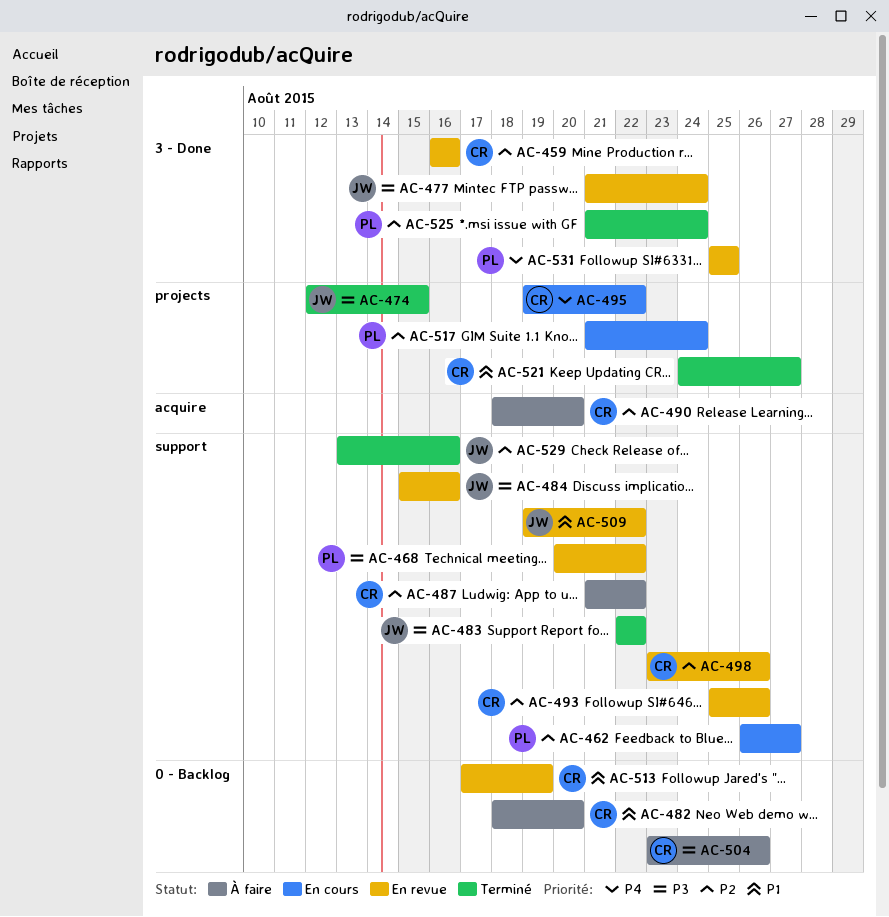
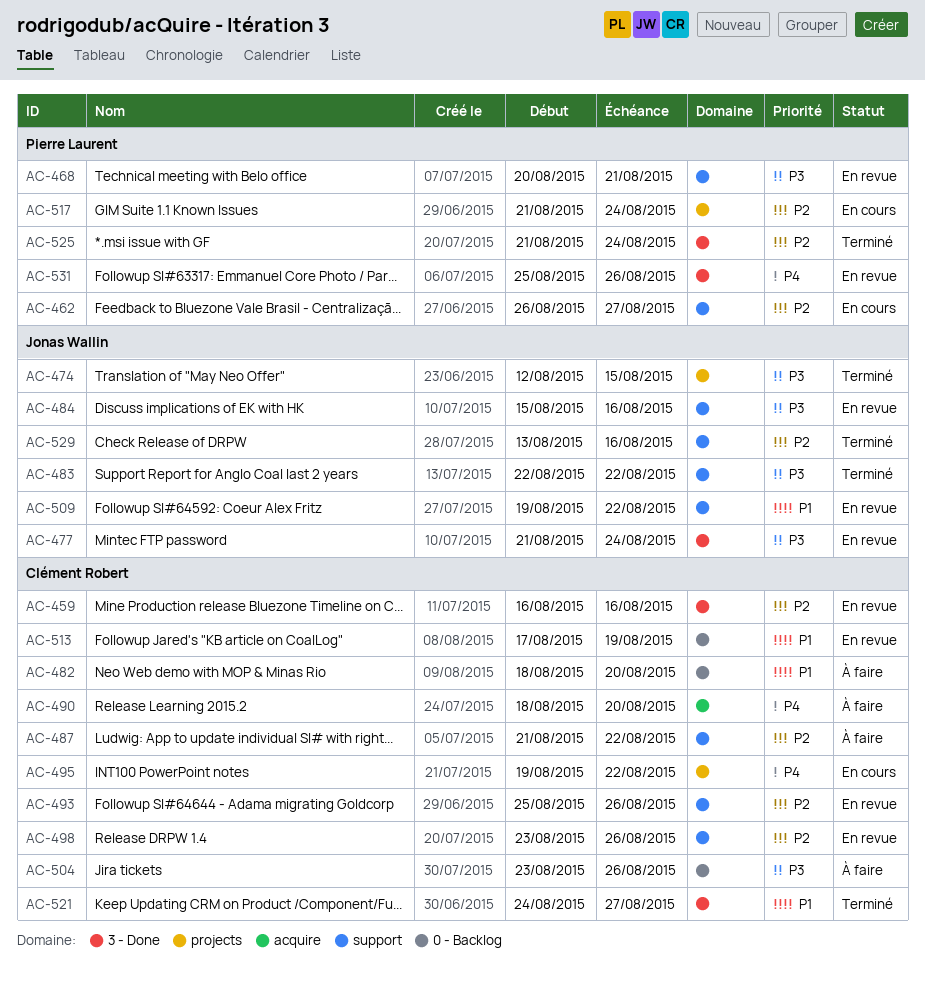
AC-468, due: Aug 22 -> Aug 21
AC-490, priority: P2 -> P4
AC-521, label: projects -> 3 - Done
AC-531, due: Aug 25 -> Aug 26

